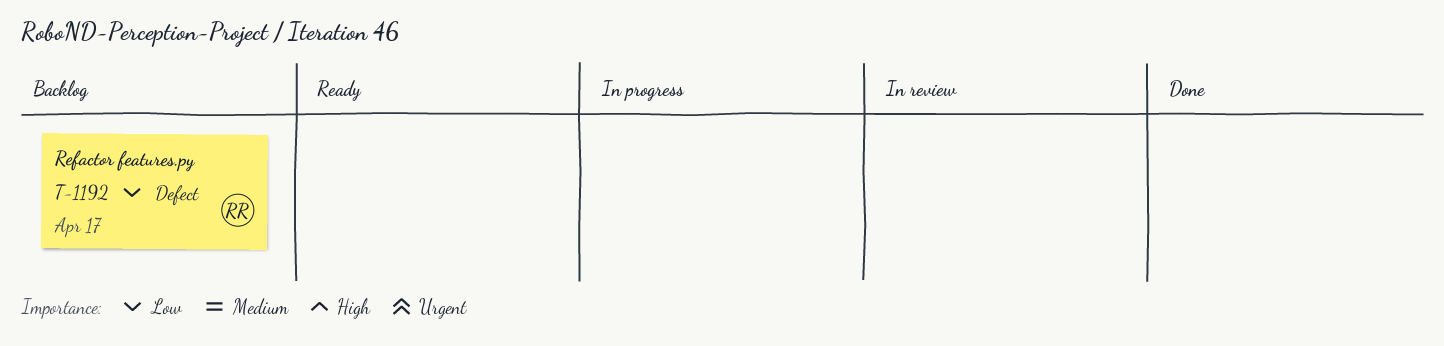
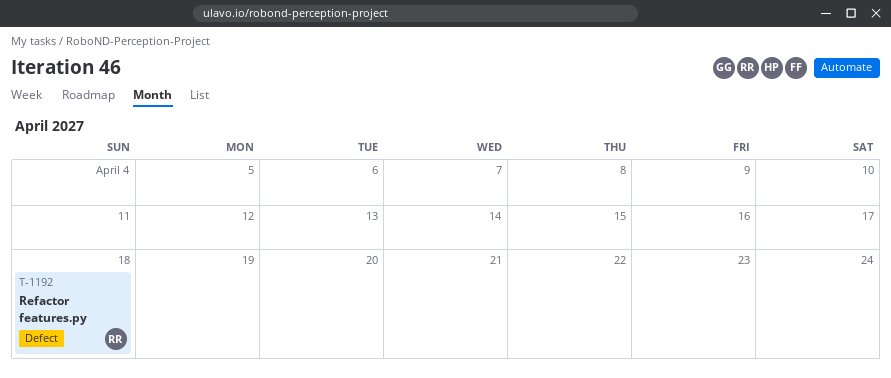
T-1192, due: Apr 17 -> Apr 18

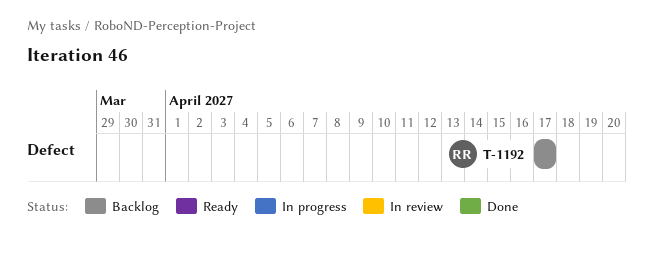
T-1192, due: Apr 18 -> Apr 17

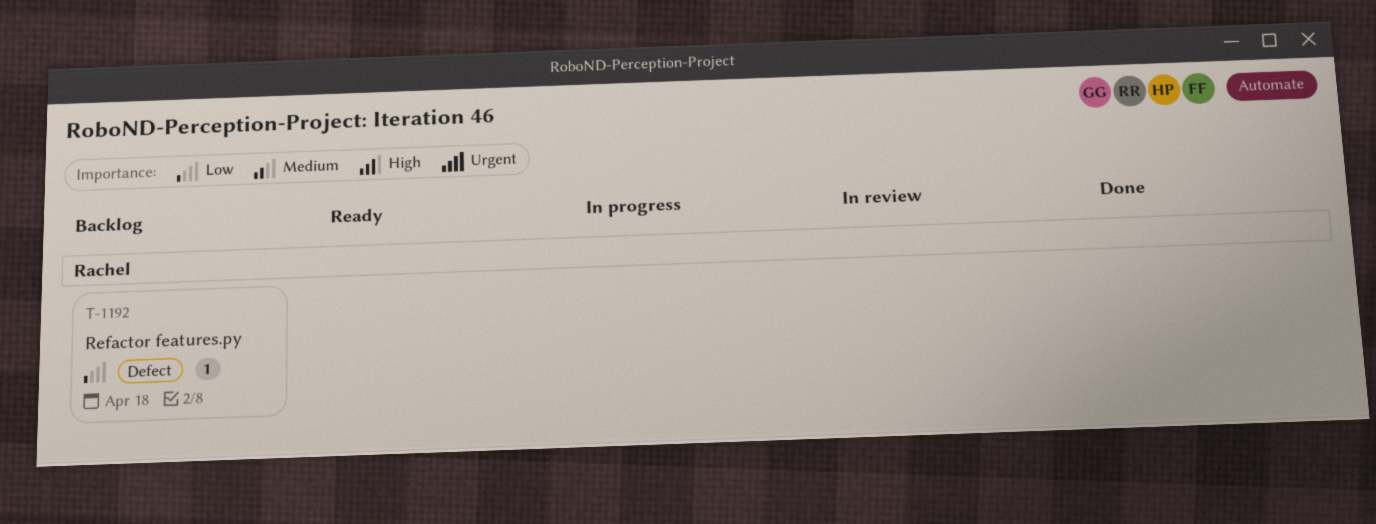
T-1192, due: Apr 17 -> Apr 18

